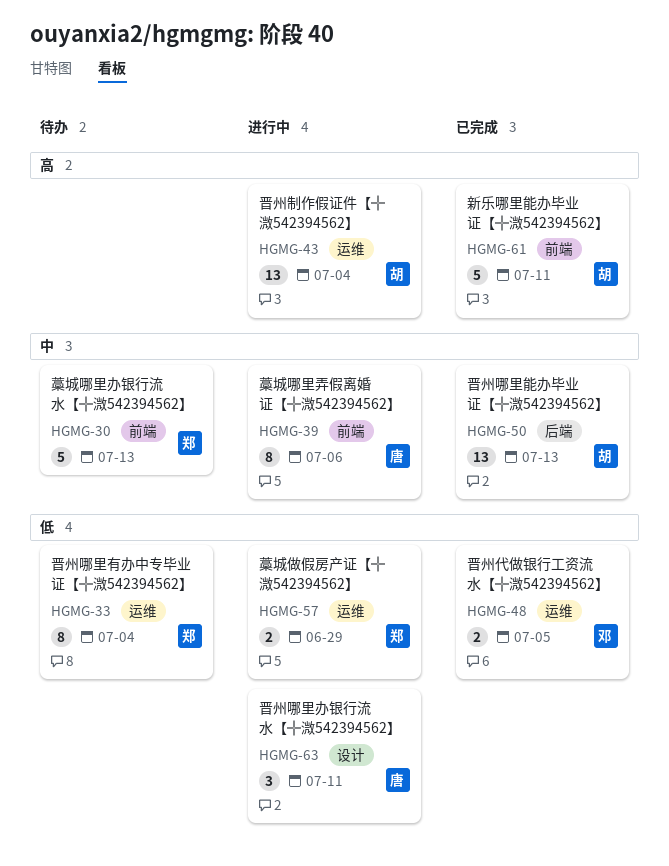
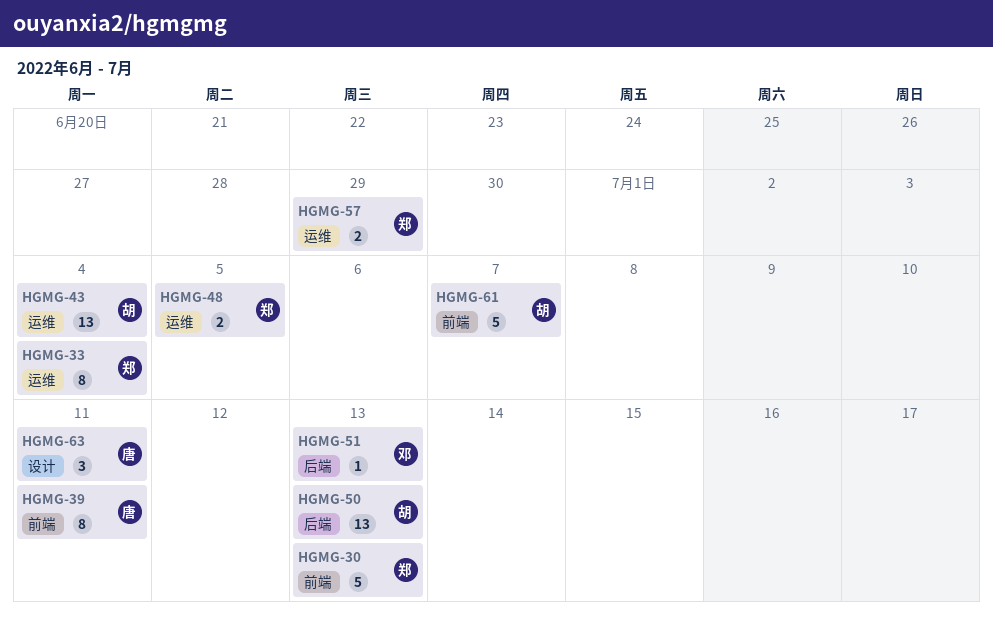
HGMG-39, due: Jul 6 -> Jul 11
HGMG-48, owner: 邓 -> 郑
HGMG-51: none -> present
HGMG-61, due: Jul 11 -> Jul 7

